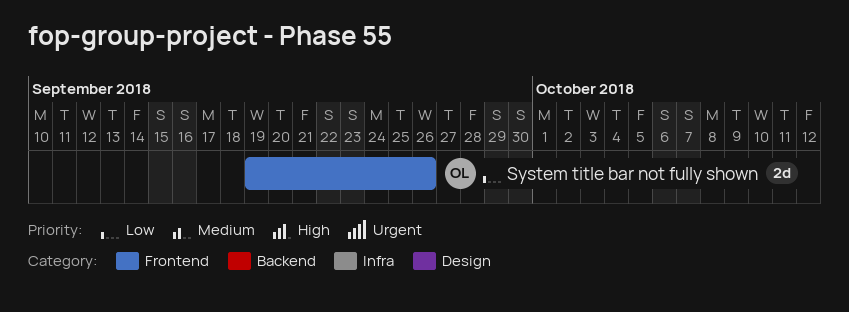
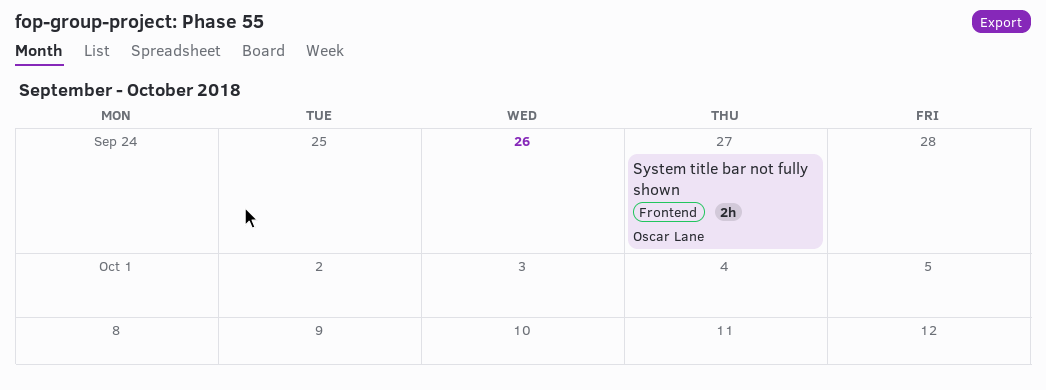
System title bar not fully shown, estimate: 2d -> 2h
System title bar not fully shown, due: Sep 26 -> Sep 27

